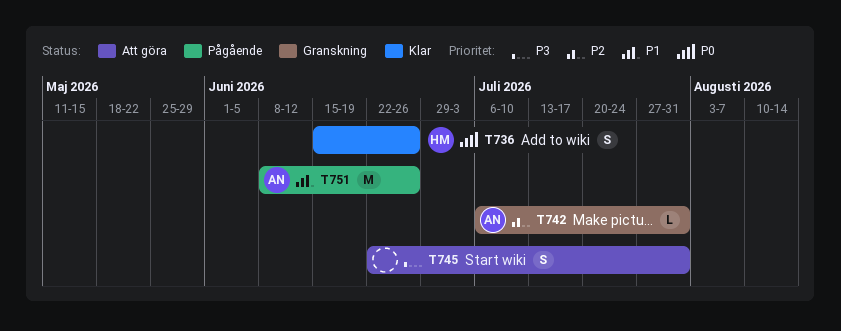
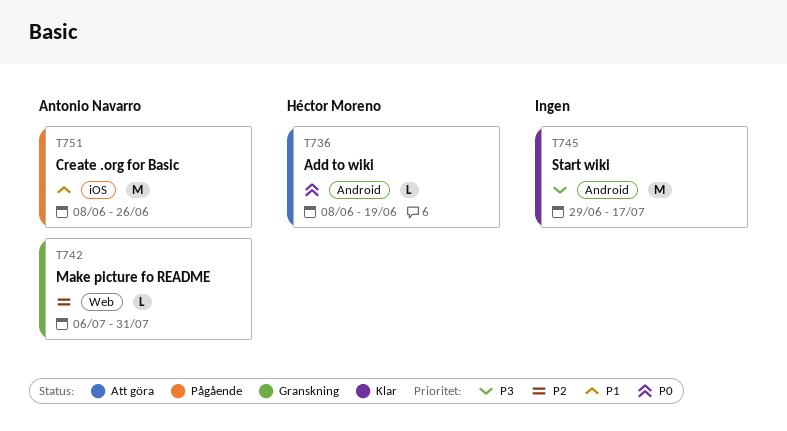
T736, status: Klar -> Att göra
T736, estimate: S -> L
T736, start: Jun 15 -> Jun 8
T736, due: Jun 26 -> Jun 19
T745, status: Att göra -> Klar
T745, estimate: S -> M
T745, start: Jun 22 -> Jun 29
T745, due: Jul 31 -> Jul 17

